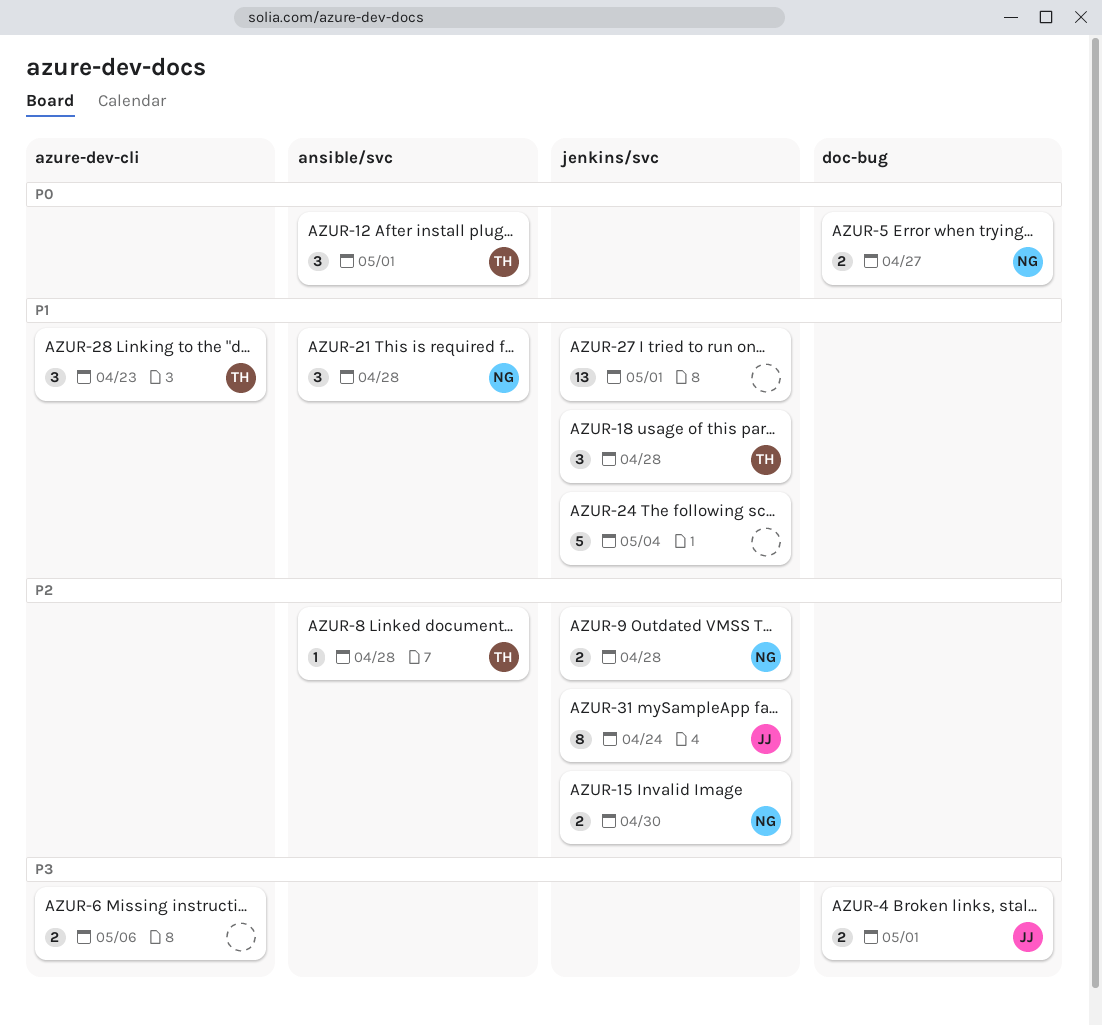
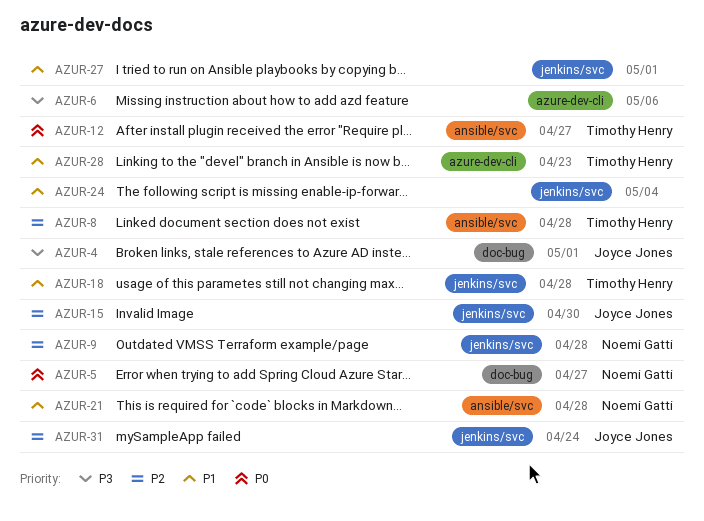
AZUR-12, due: May 1 -> Apr 27
AZUR-15, owner: Noemi Gatti -> Joyce Jones

